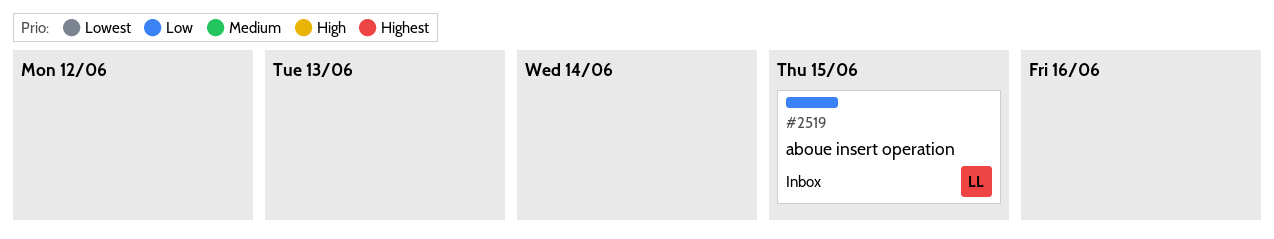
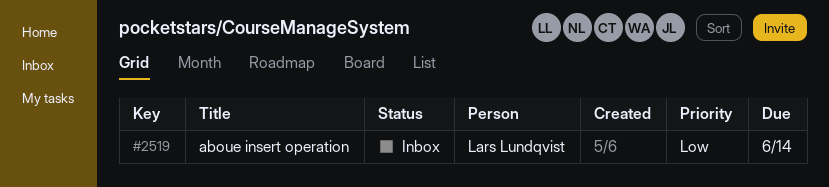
#2519, due: Jun 15 -> Jun 14

